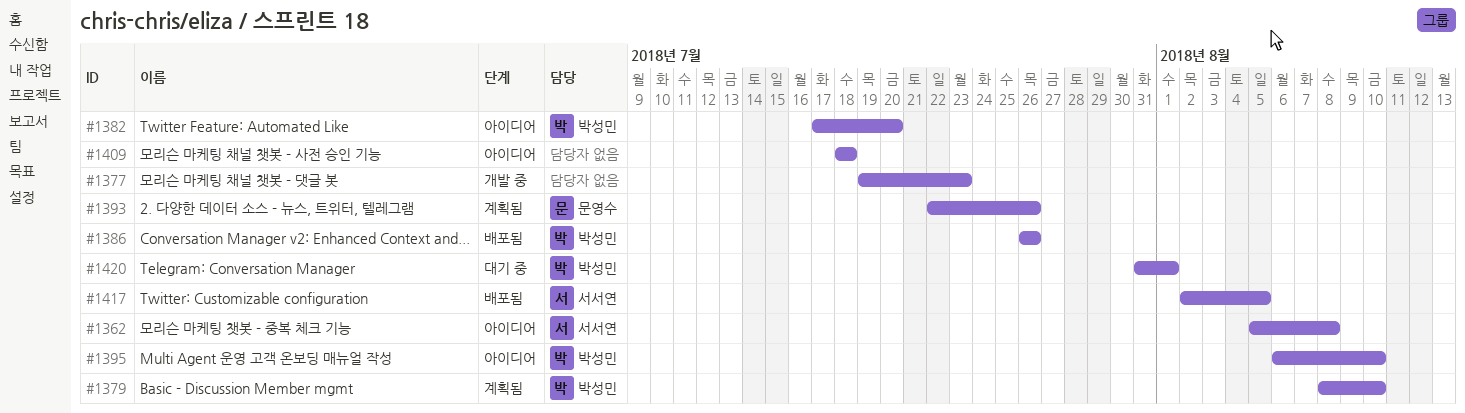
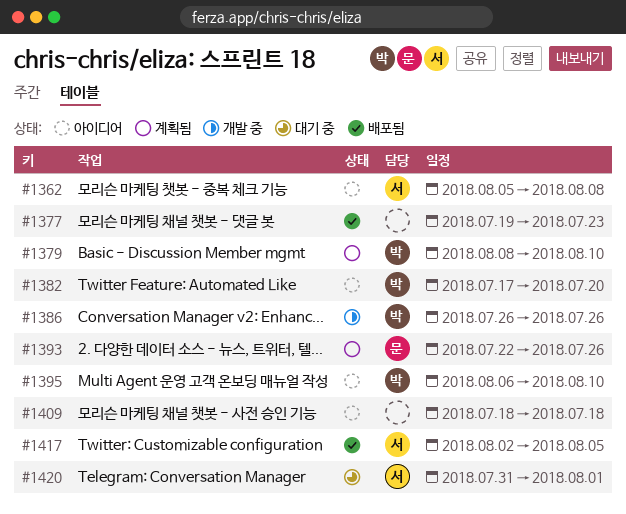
#1377, status: 개발 중 -> 배포됨
#1386, status: 배포됨 -> 개발 중
#1420, owner: 박성민 -> 서서연

